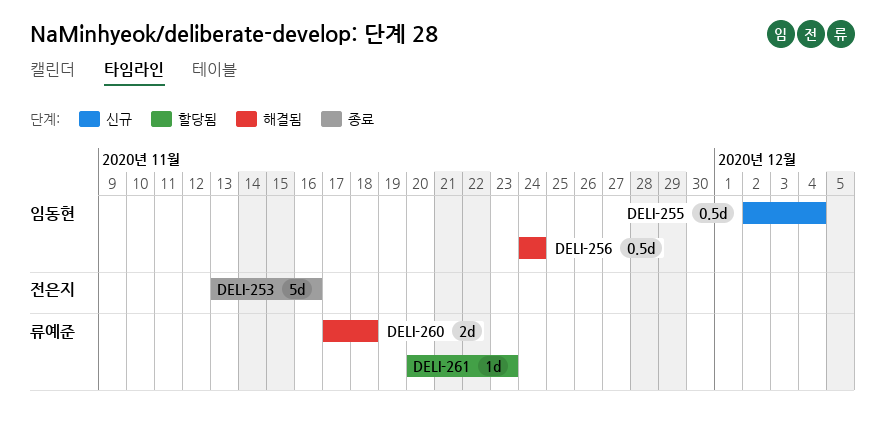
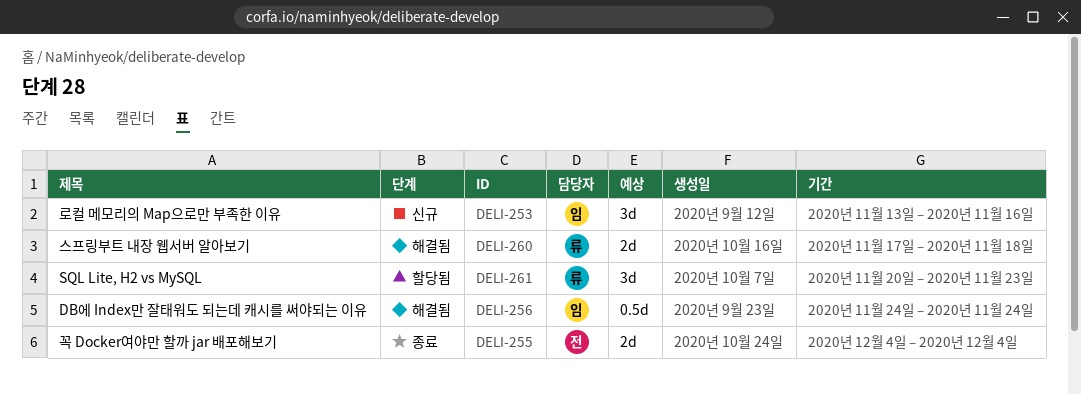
DELI-253, status: 종료 -> 신규
DELI-253, owner: 전은지 -> 임동현
DELI-253, estimate: 5d -> 3d
DELI-255, status: 신규 -> 종료
DELI-255, owner: 임동현 -> 전은지
DELI-255, estimate: 0.5d -> 2d
DELI-255, start: Dec 2 -> Dec 4
DELI-261, estimate: 1d -> 3d

